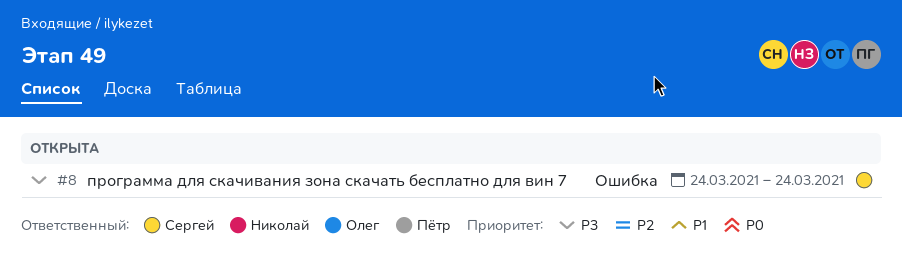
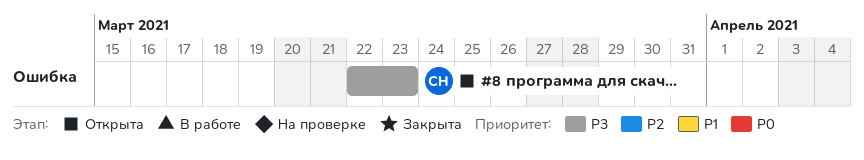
#8, start: Mar 24 -> Mar 22
#8, due: Mar 24 -> Mar 23

